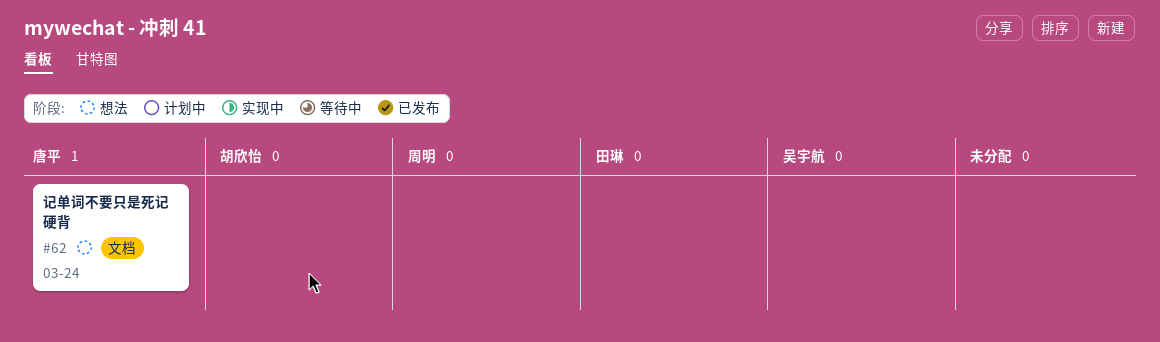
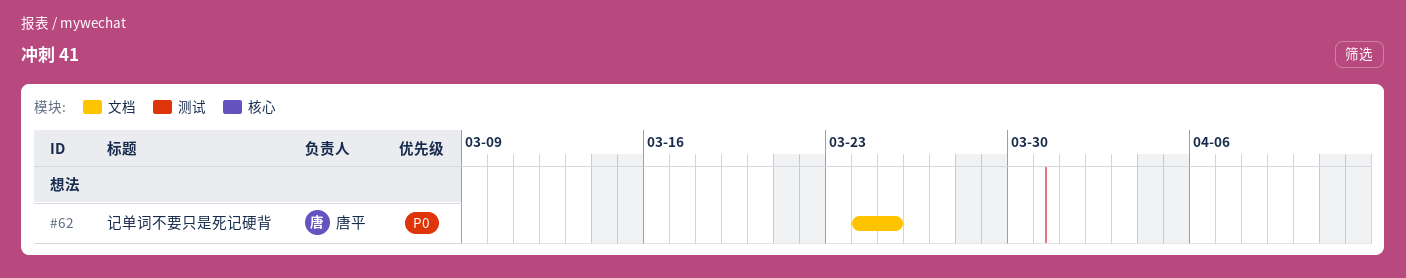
#62, due: Mar 24 -> Mar 25

